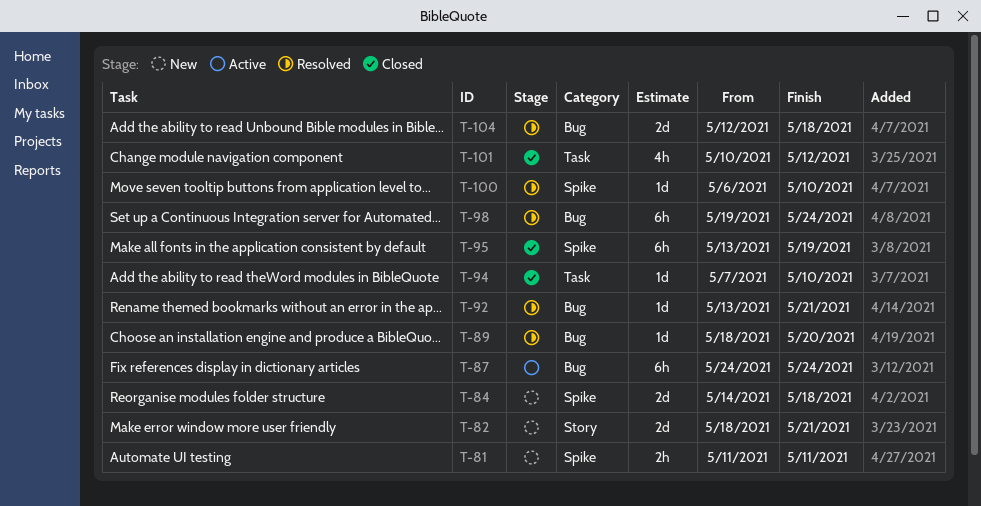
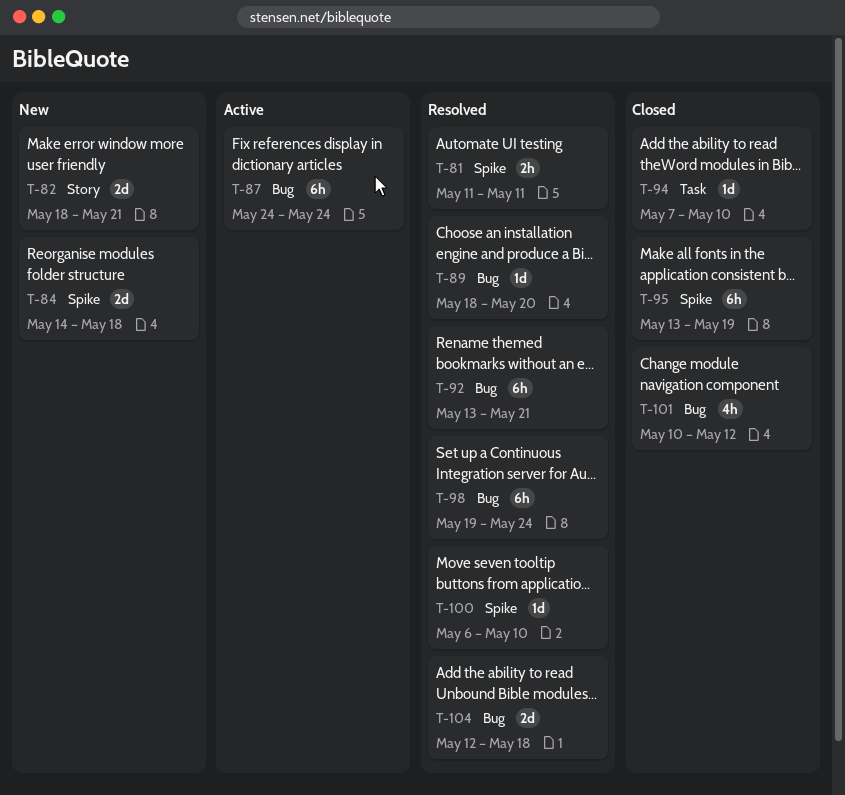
T-81, status: New -> Resolved
T-92, estimate: 1d -> 6h
T-101, label: Task -> Bug

